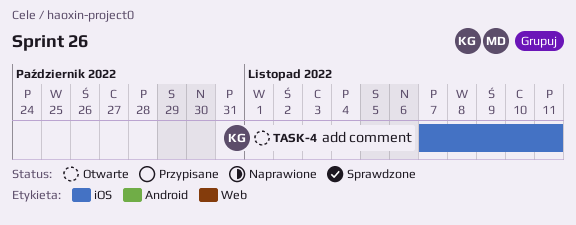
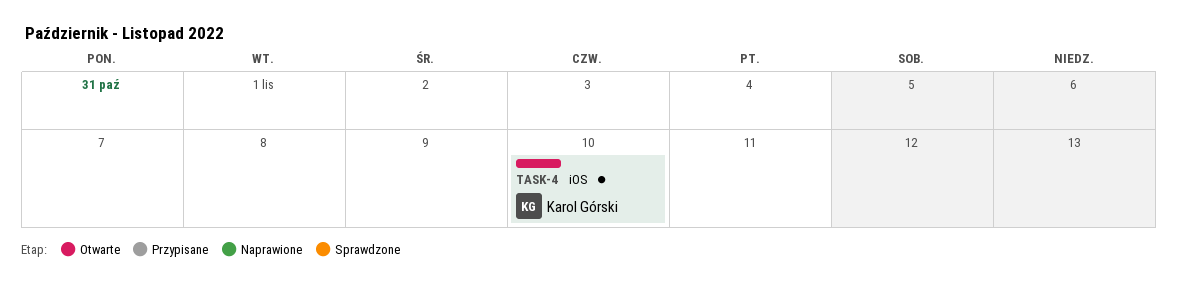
TASK-4, due: Nov 11 -> Nov 10

